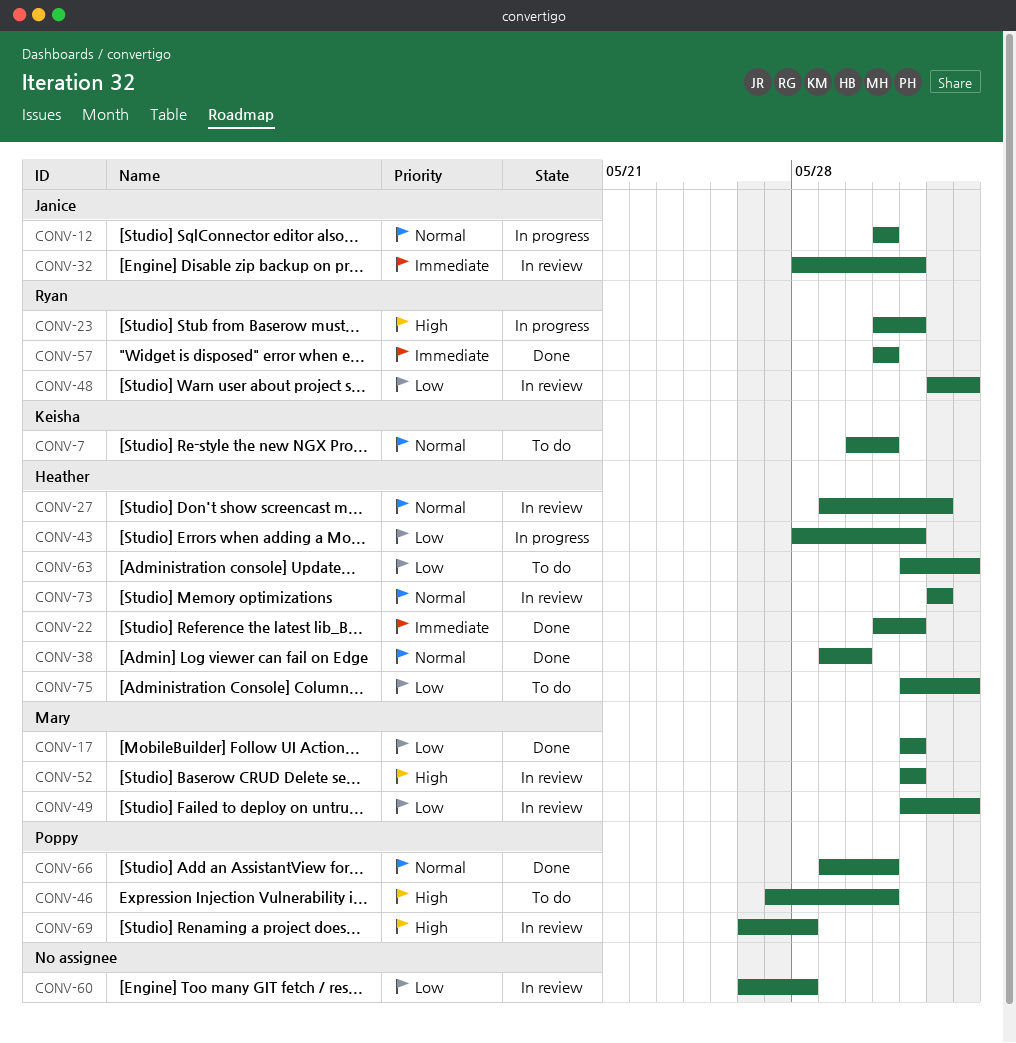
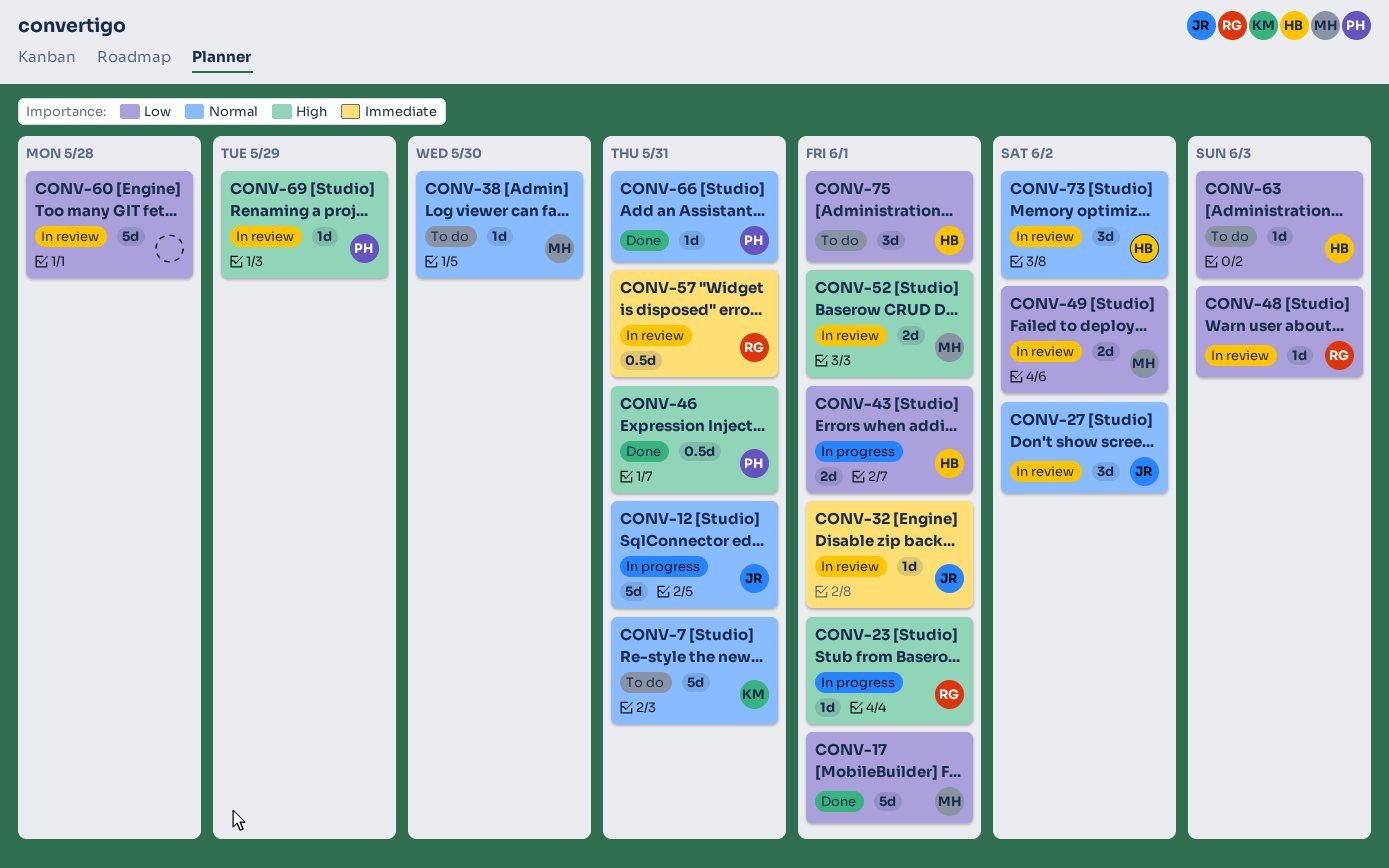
CONV-22: present -> none
CONV-27, owner: Heather -> Janice
CONV-38, status: Done -> To do
CONV-38, owner: Heather -> Mary
CONV-46, status: To do -> Done
CONV-49, due: Jun 3 -> Jun 2
CONV-57, status: Done -> In review
CONV-69, due: May 28 -> May 29
CONV-75, due: Jun 3 -> Jun 1

